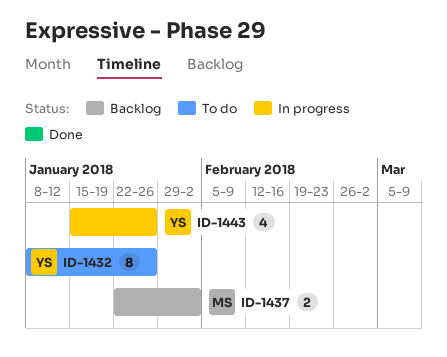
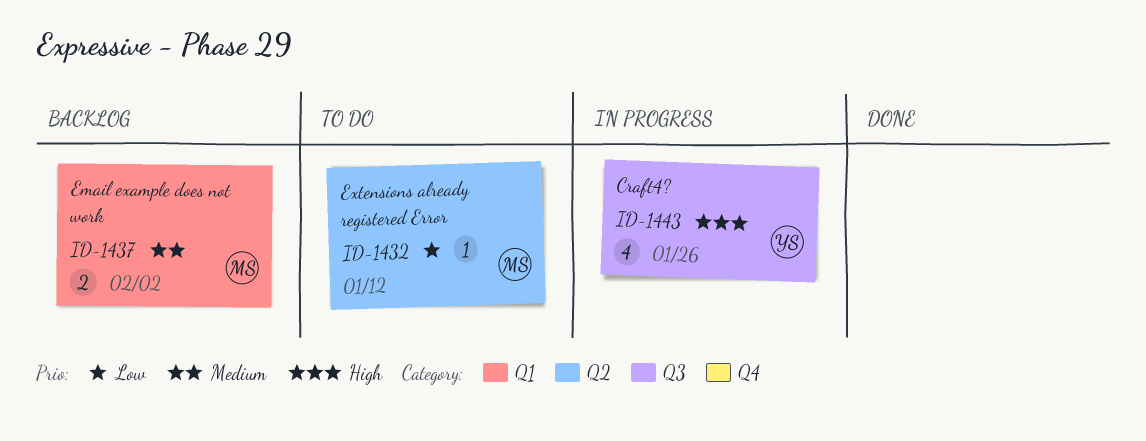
ID-1432, owner: YS -> MS
ID-1432, estimate: 8 -> 1
ID-1432, due: Jan 26 -> Jan 12

